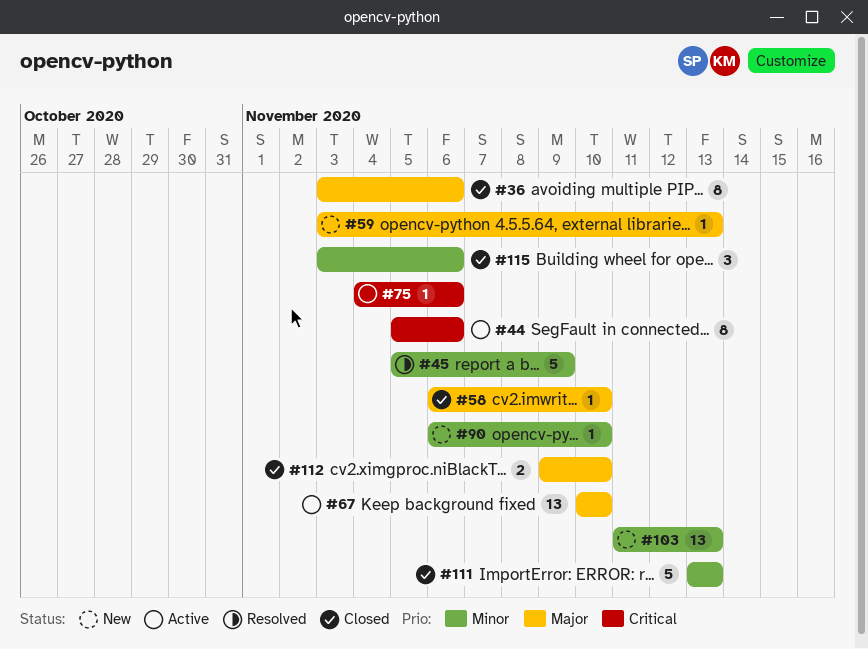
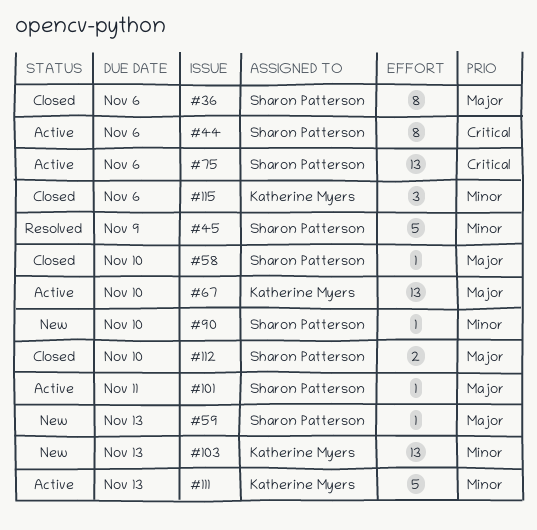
#75, estimate: 1 -> 13
#101: none -> present
#111, status: Closed -> Active

